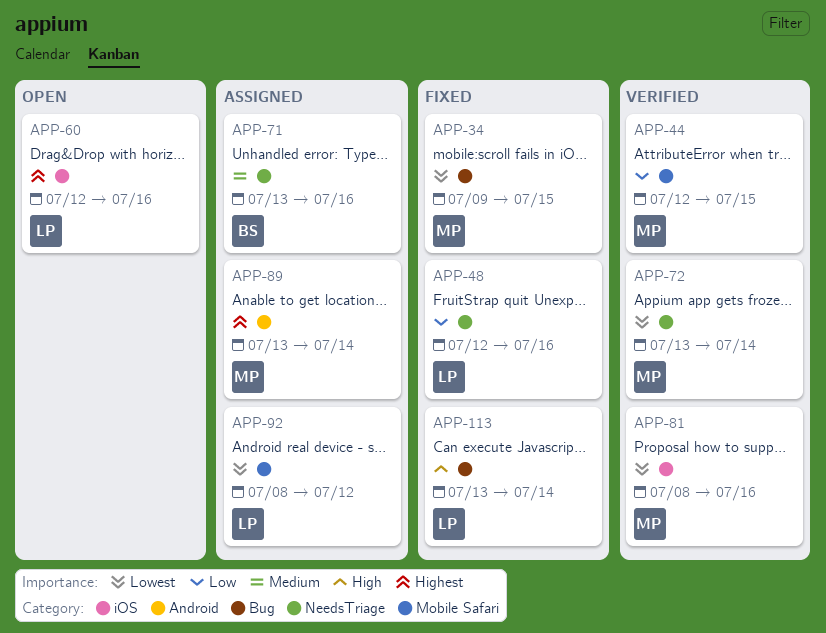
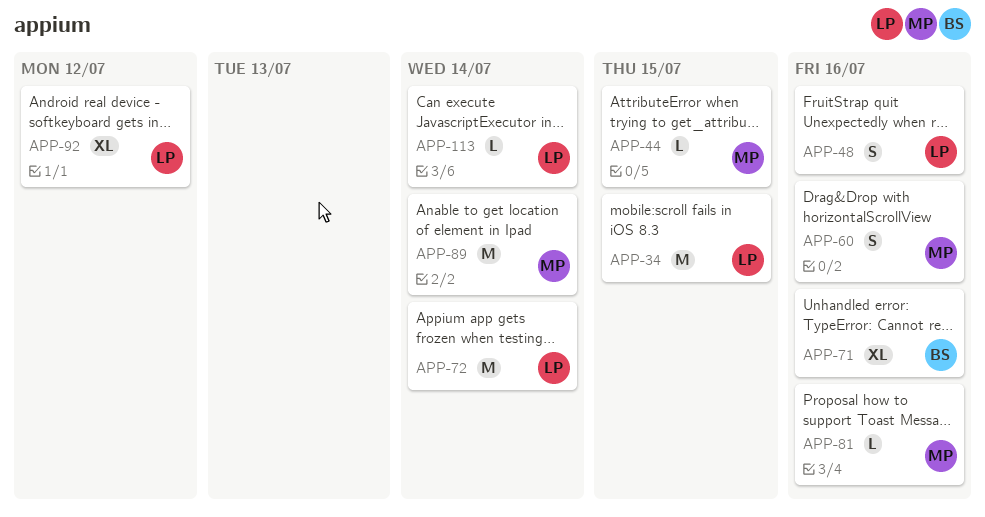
APP-34, owner: MP -> LP
APP-60, owner: LP -> MP
APP-72, owner: MP -> LP

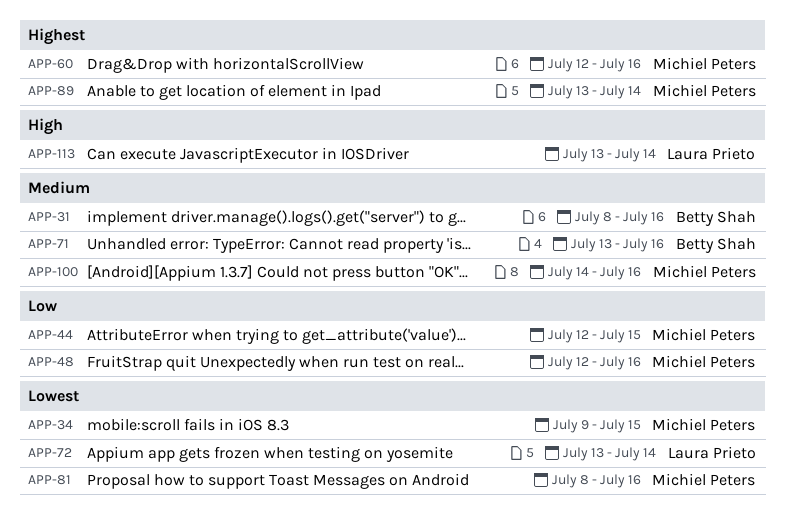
APP-31: none -> present
APP-34, owner: Laura Prieto -> Michiel Peters
APP-48, owner: Laura Prieto -> Michiel Peters
APP-92: present -> none
APP-100: none -> present

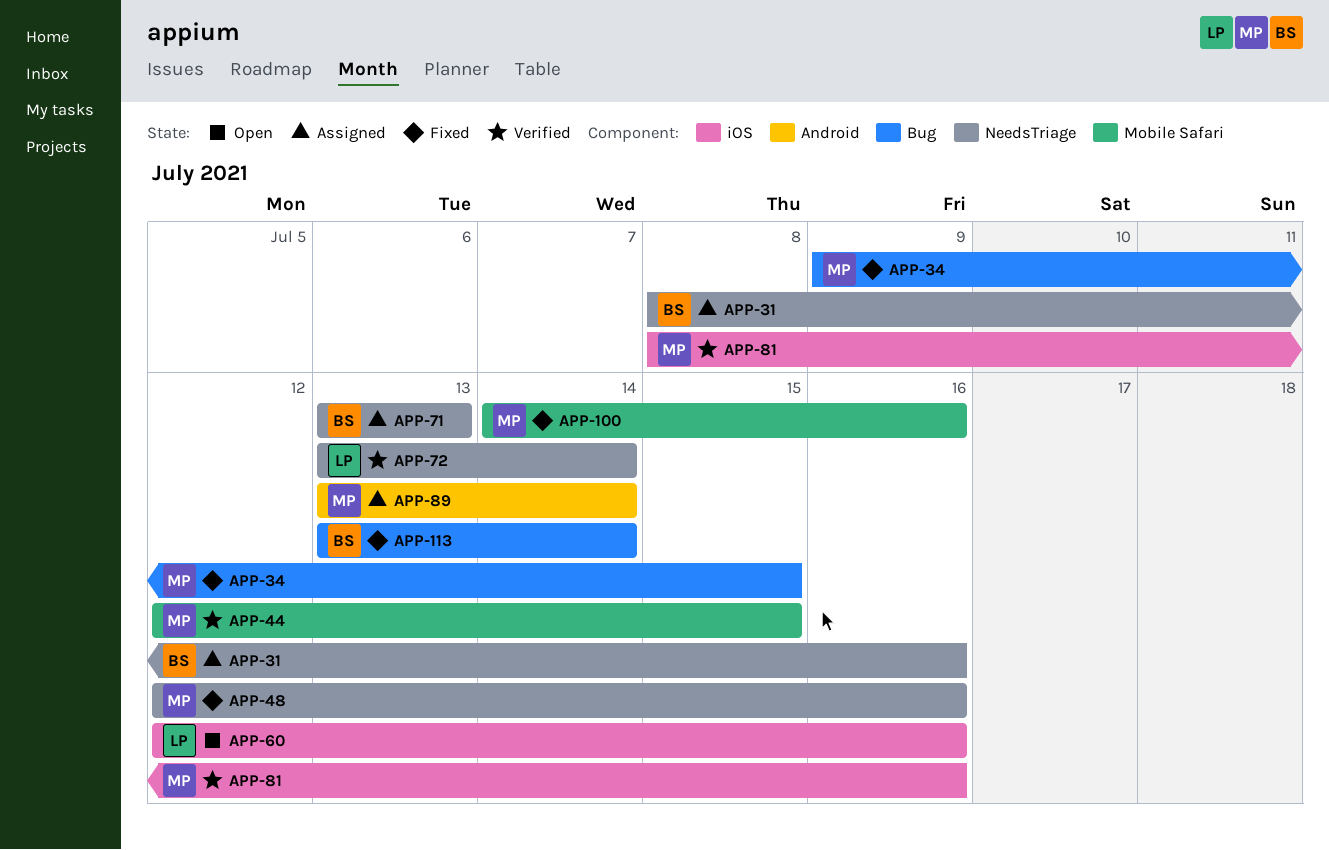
APP-60, owner: Michiel Peters -> Laura Prieto
APP-71, due: Jul 16 -> Jul 13
APP-113, owner: Laura Prieto -> Betty Shah

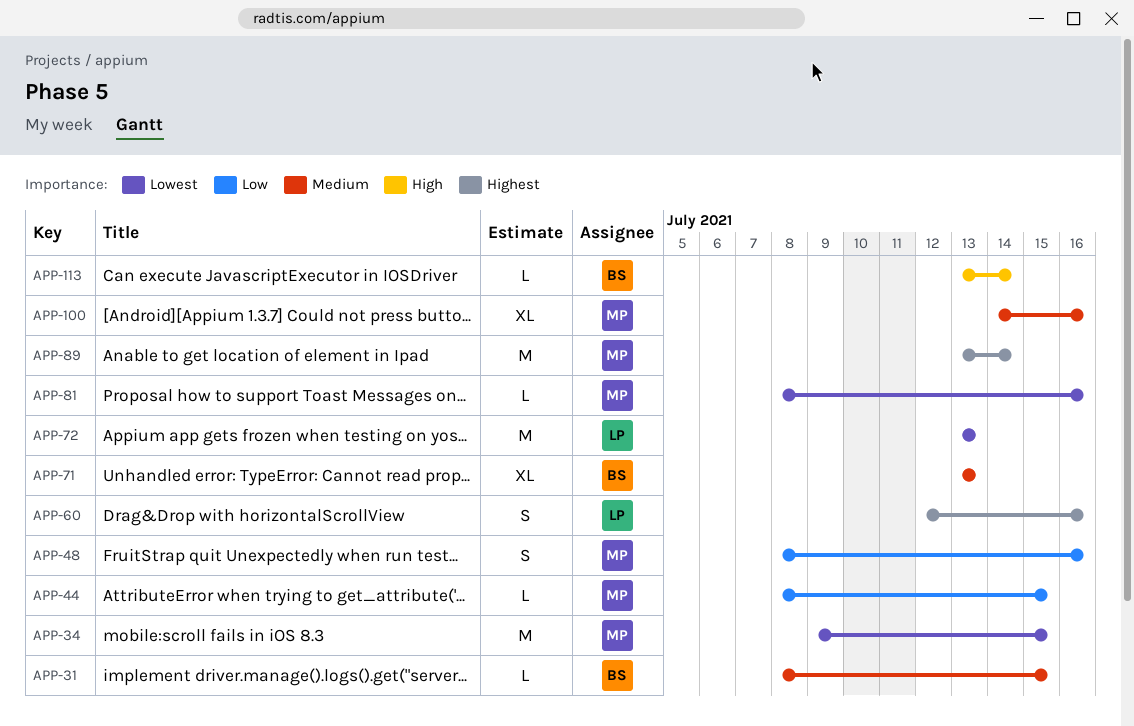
APP-31, due: Jul 16 -> Jul 15
APP-44, start: Jul 12 -> Jul 8
APP-48, start: Jul 12 -> Jul 8
APP-72, due: Jul 14 -> Jul 13

